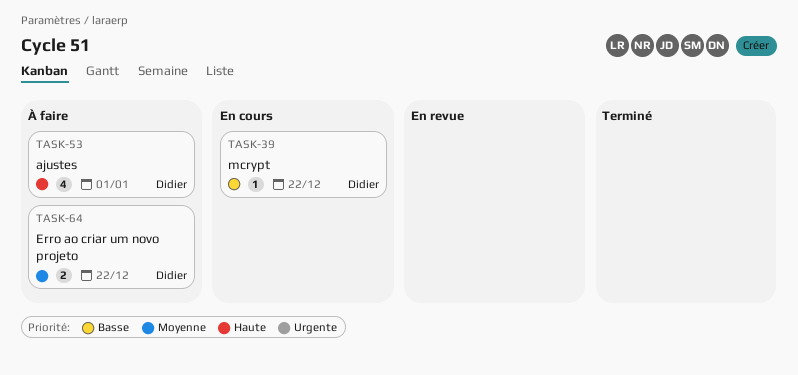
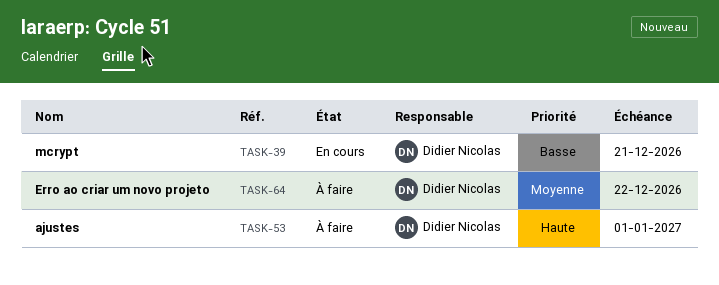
TASK-39, due: Dec 22 -> Dec 21

